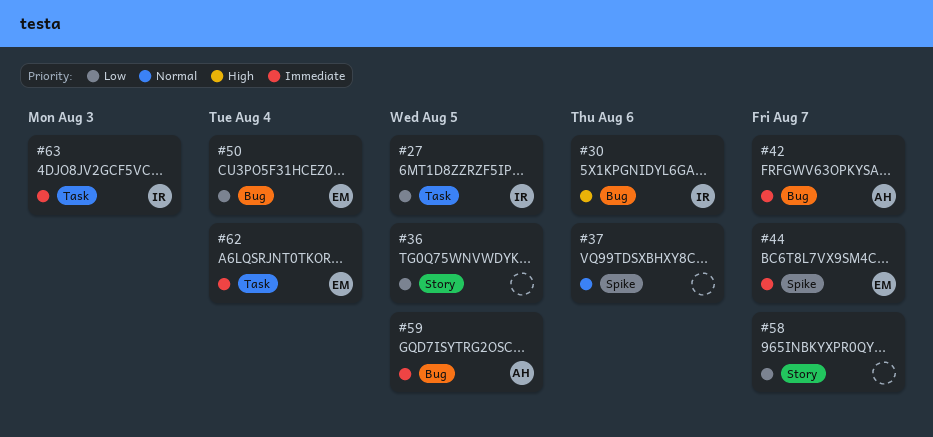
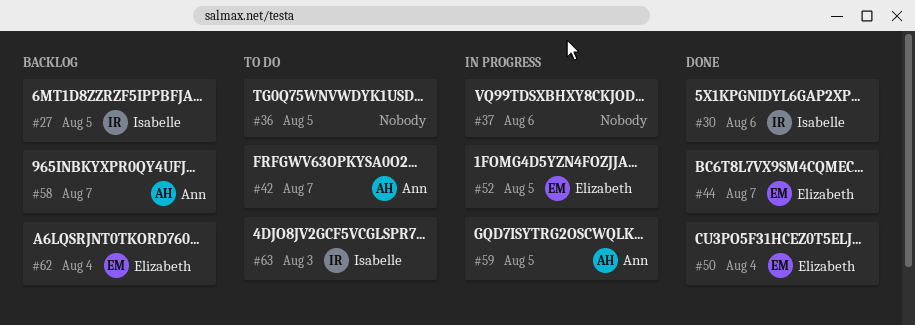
#52: none -> present
#58, owner: none -> Ann

